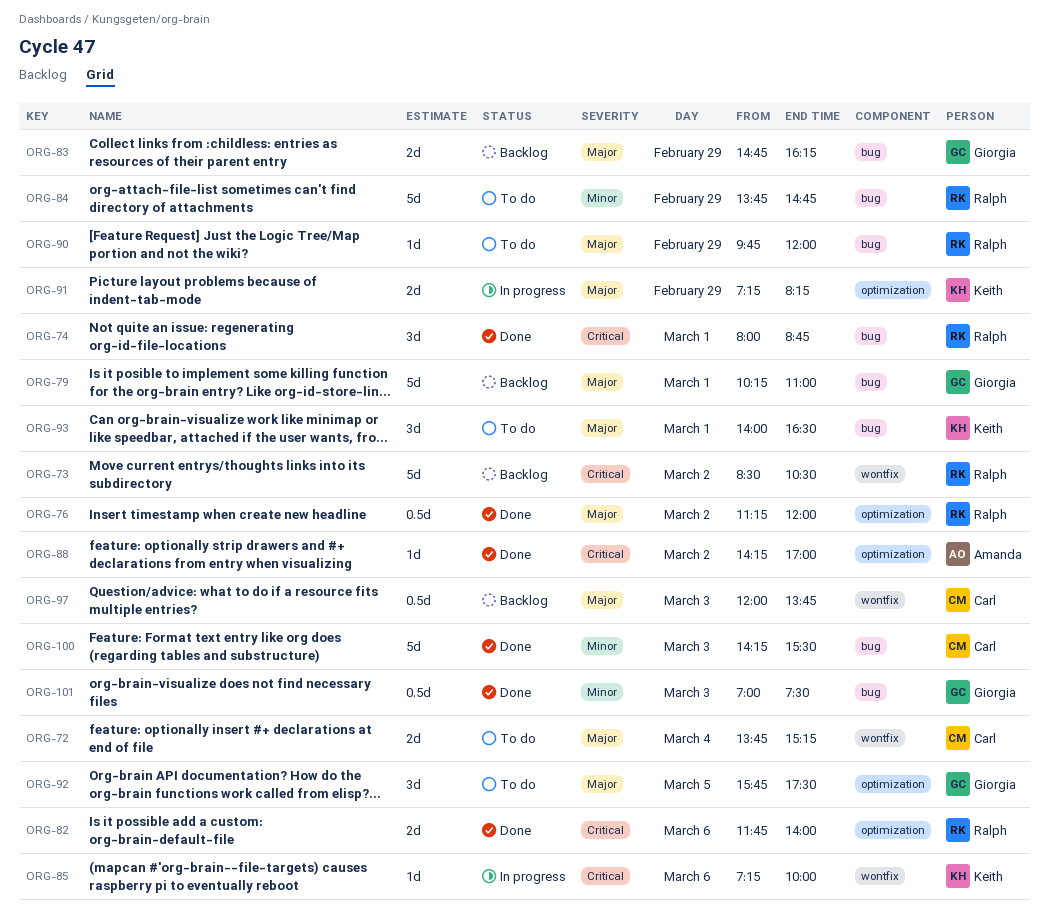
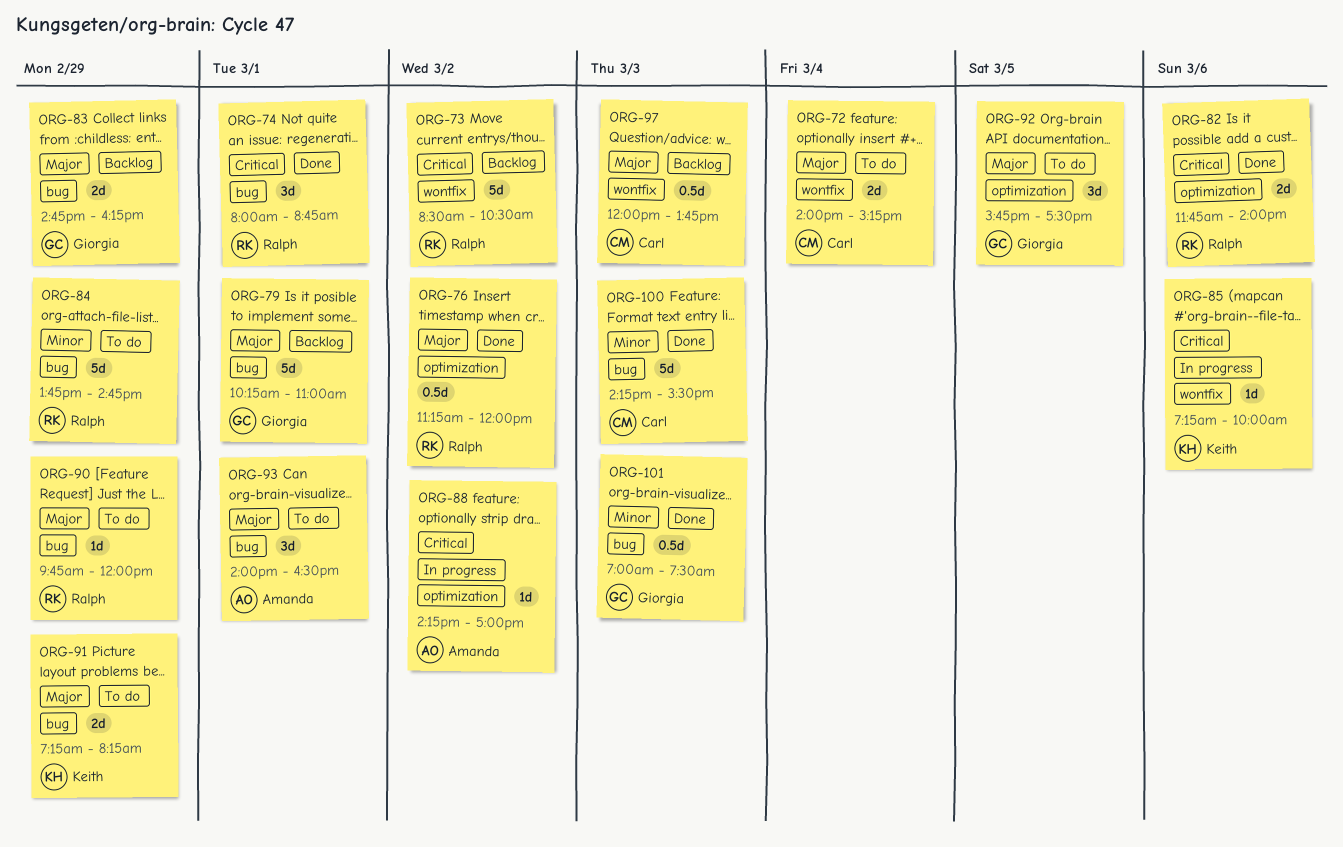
ORG-72, begins: 13:45 -> 14:00
ORG-88, status: Done -> In progress
ORG-91, status: In progress -> To do
ORG-91, label: optimization -> bug
ORG-93, owner: Keith -> Amanda

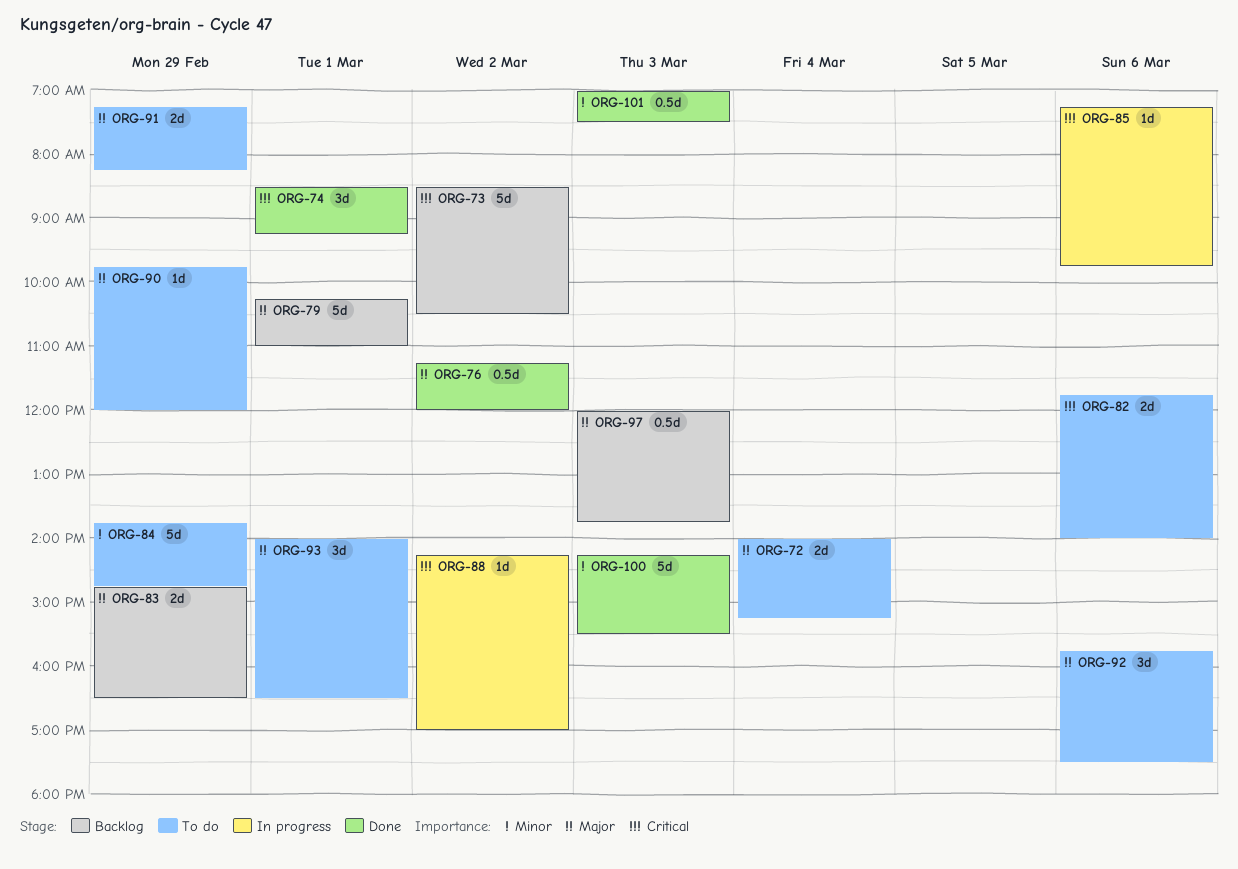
ORG-74, begins: 08:00 -> 08:30
ORG-74, ends: 08:45 -> 09:15
ORG-82, status: Done -> To do
ORG-83, ends: 16:15 -> 16:30
ORG-85, ends: 10:00 -> 09:45
ORG-92, day: Mar 5 -> Mar 6

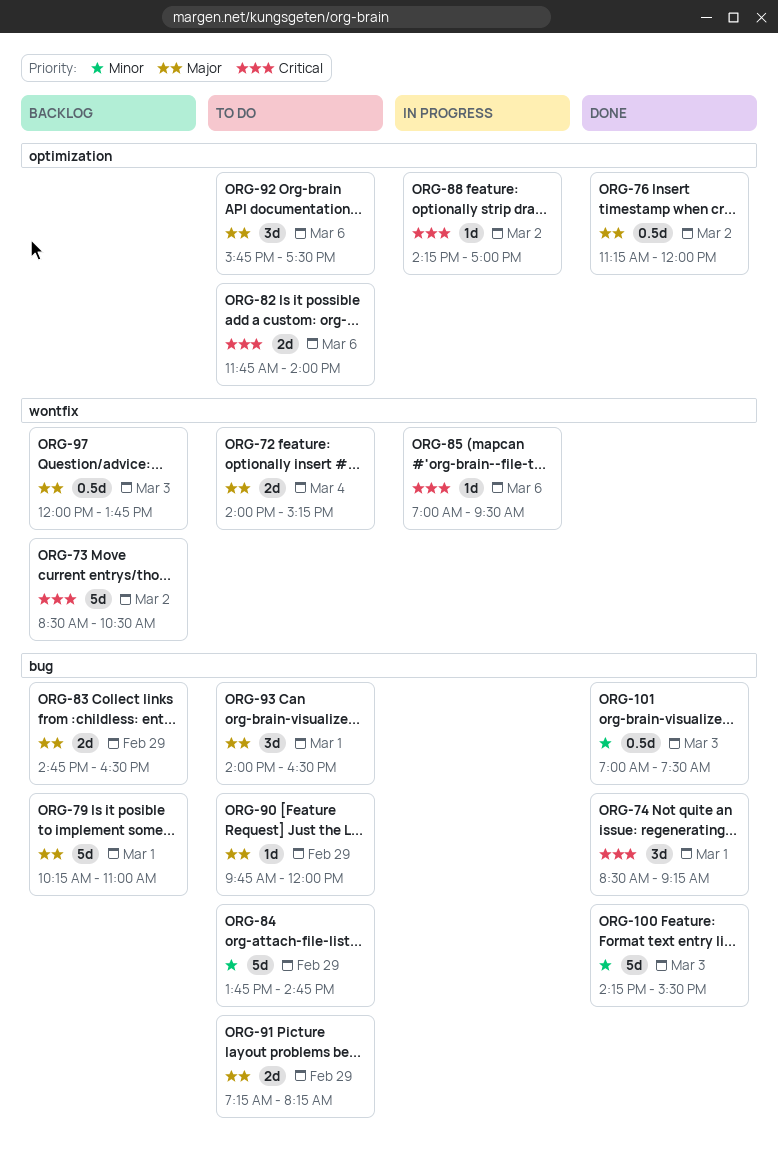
ORG-85, begins: 07:15 -> 07:00
ORG-85, ends: 09:45 -> 09:30

